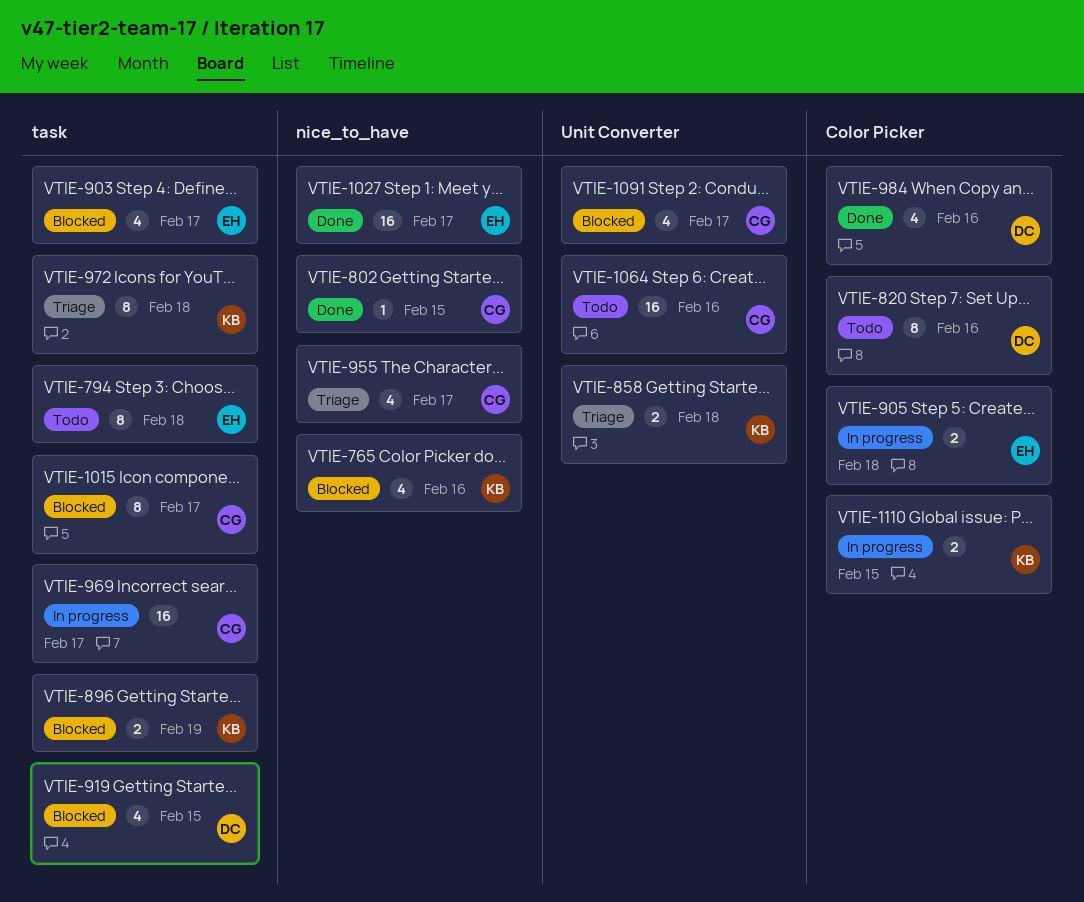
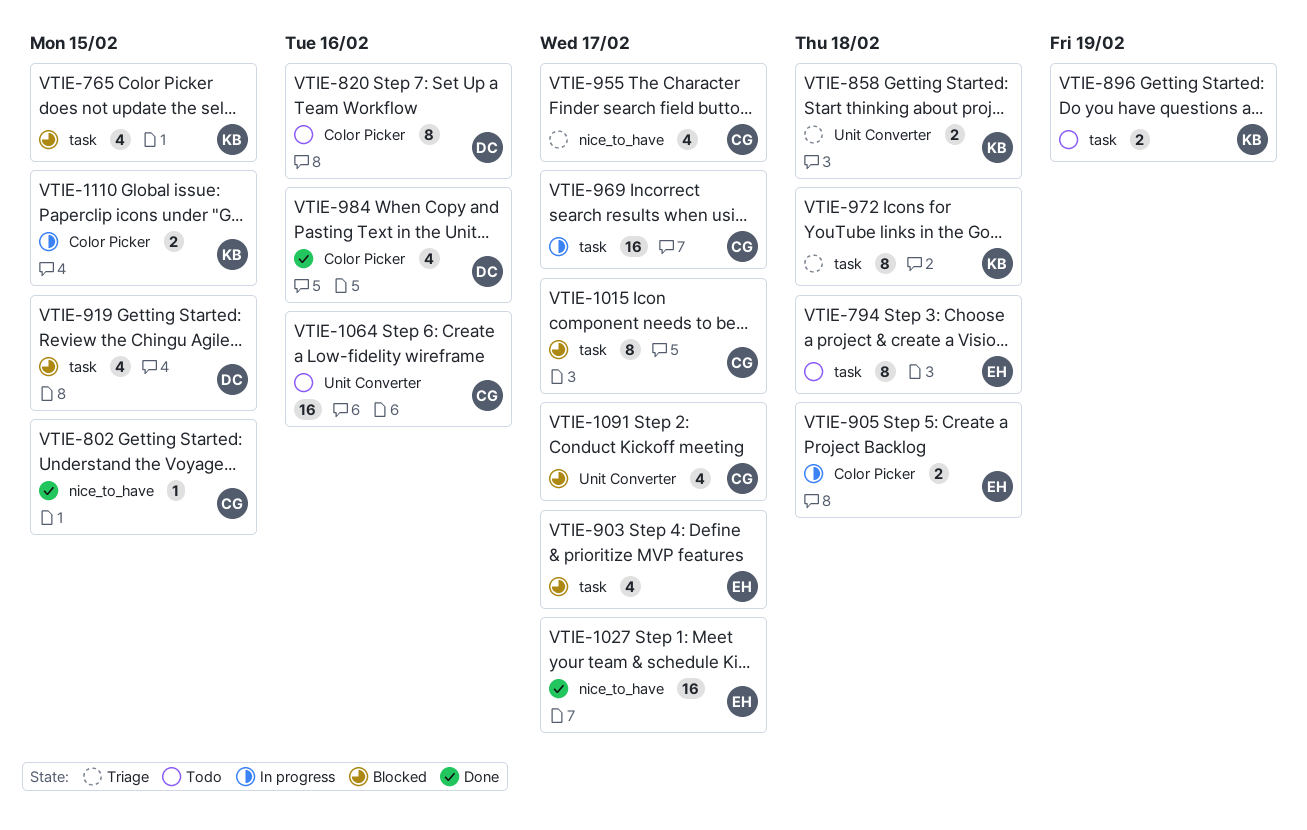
VTIE-765, label: nice_to_have -> task
VTIE-765, due: Feb 16 -> Feb 15
VTIE-896, status: Blocked -> Todo

